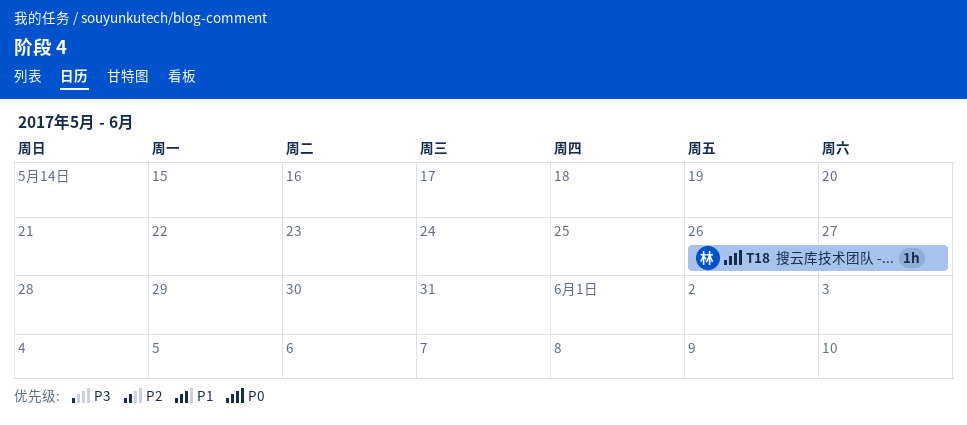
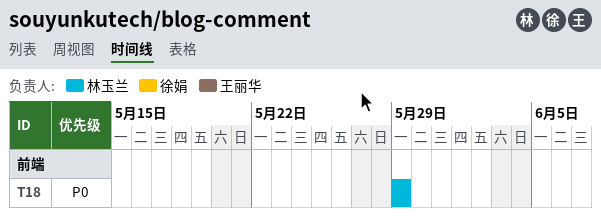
T18, start: May 26 -> May 29
T18, due: May 27 -> May 29

